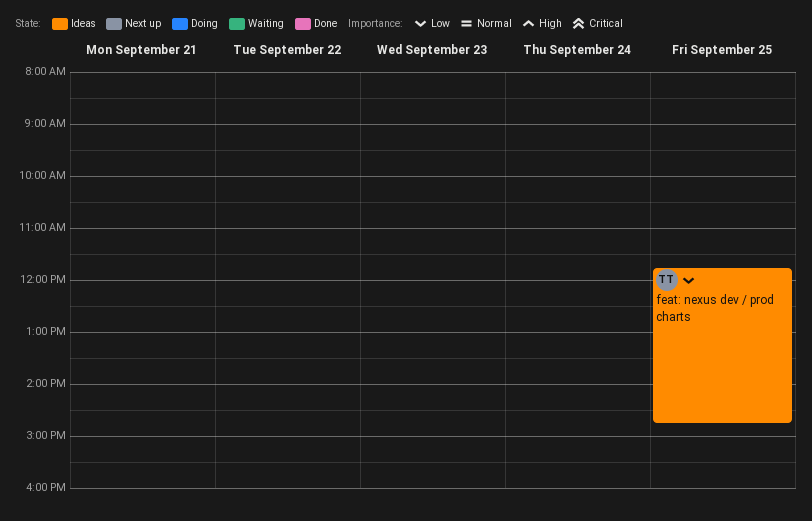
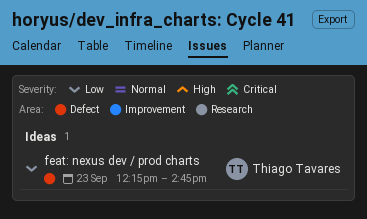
feat: nexus dev / prod charts, day: Sep 25 -> Sep 23
feat: nexus dev / prod charts, begins: 11:45 -> 12:15

